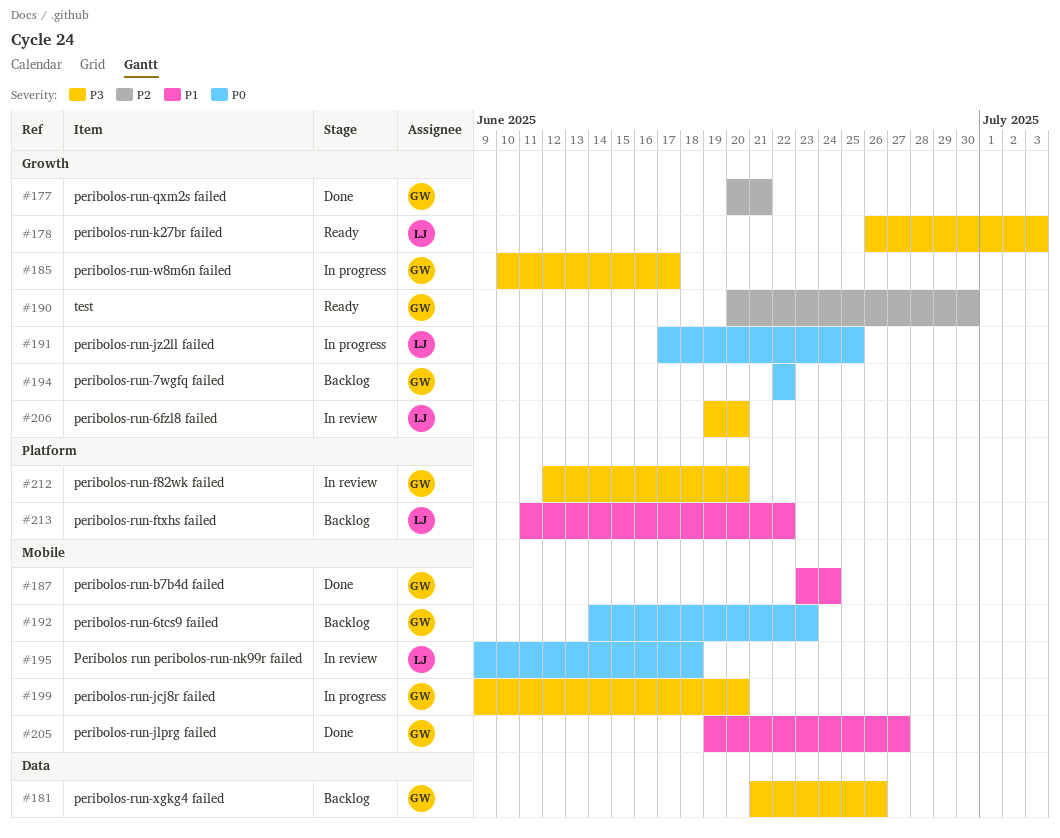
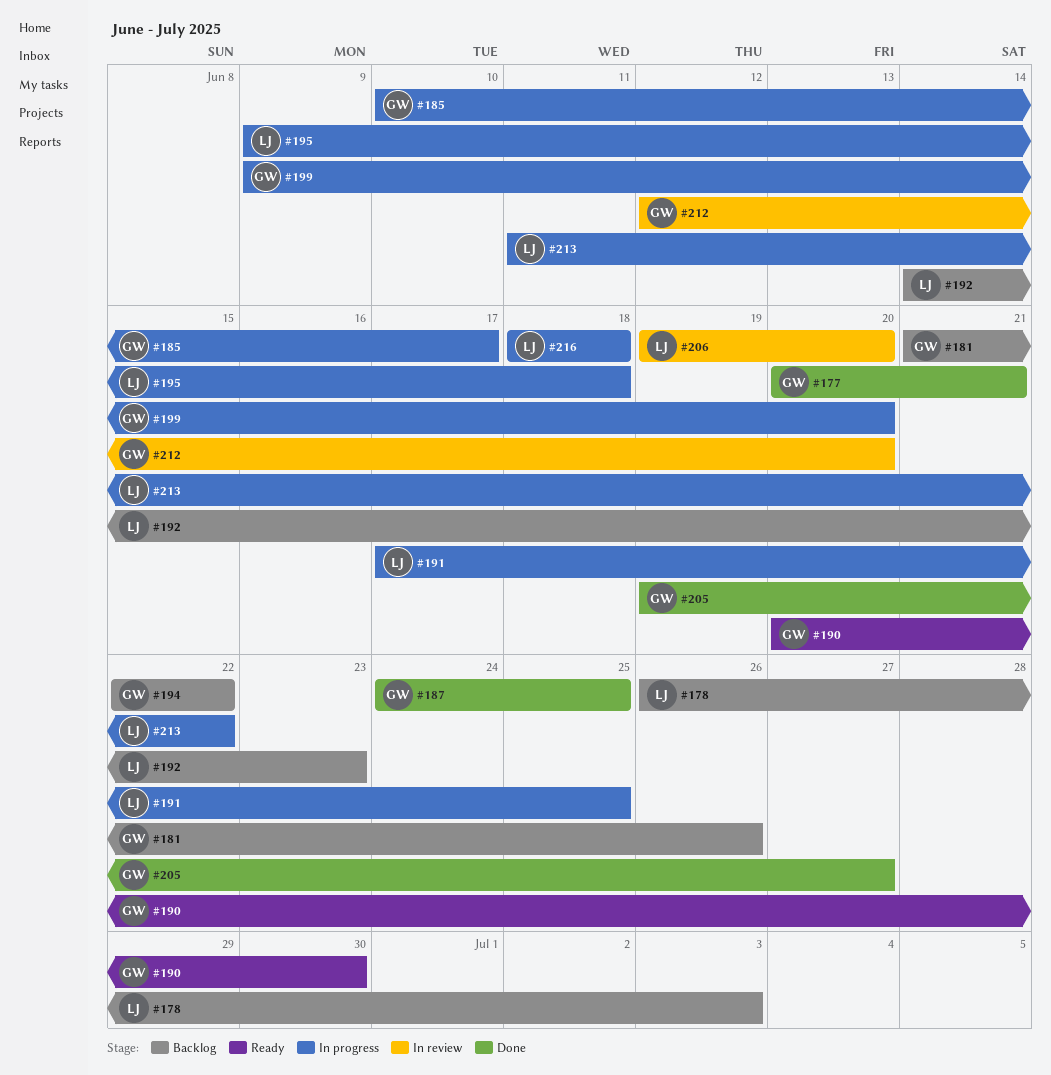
#178, status: Ready -> Backlog
#187, start: Jun 23 -> Jun 24
#187, due: Jun 24 -> Jun 25
#192, owner: GW -> LJ
#195, status: In review -> In progress
#213, status: Backlog -> In progress
#216: none -> present

